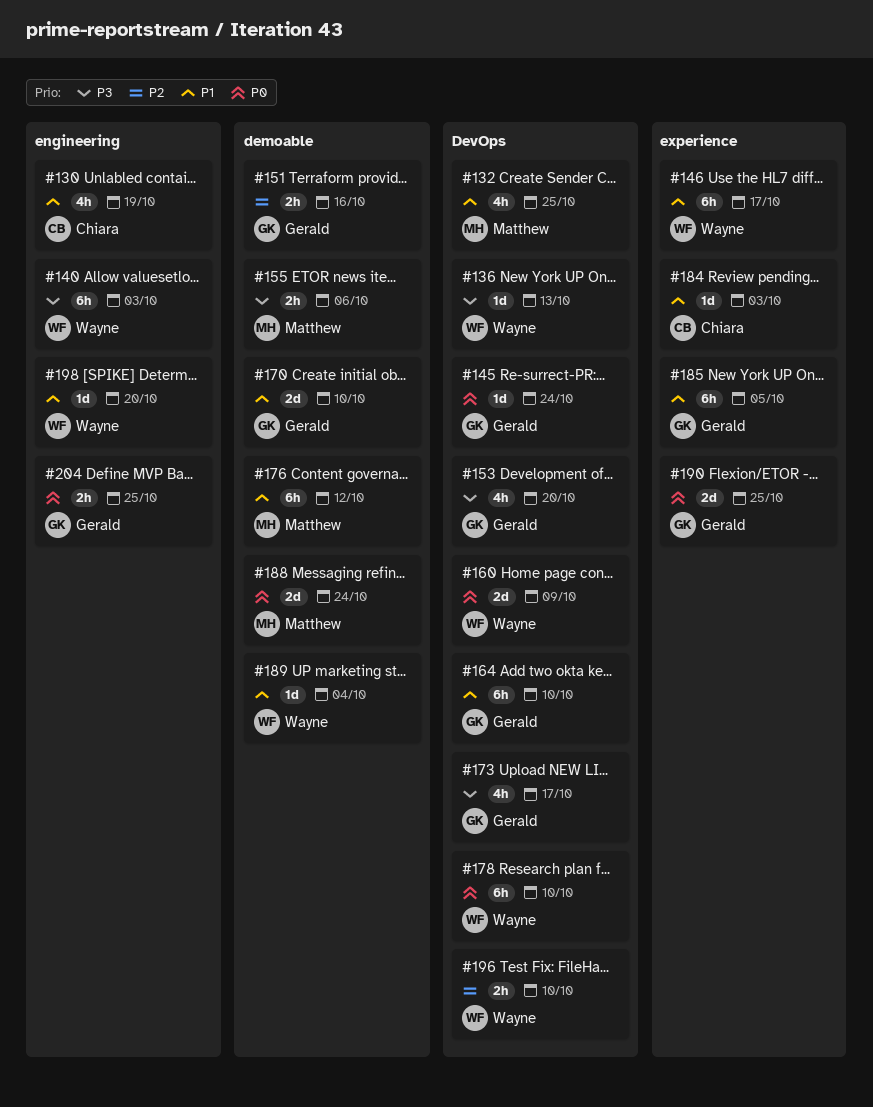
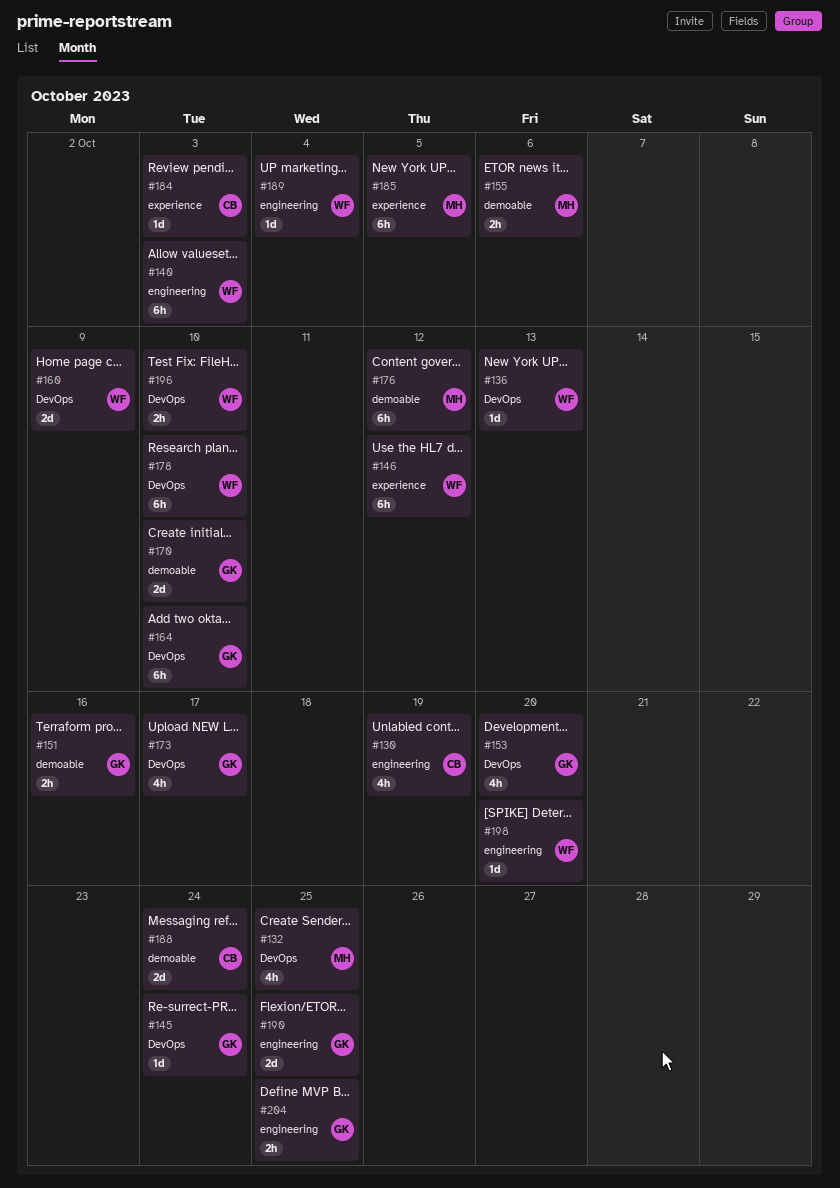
#146, due: Oct 17 -> Oct 12
#185, owner: Gerald -> Matthew
#188, owner: Matthew -> Chiara
#189, label: demoable -> engineering
#190, label: experience -> engineering

